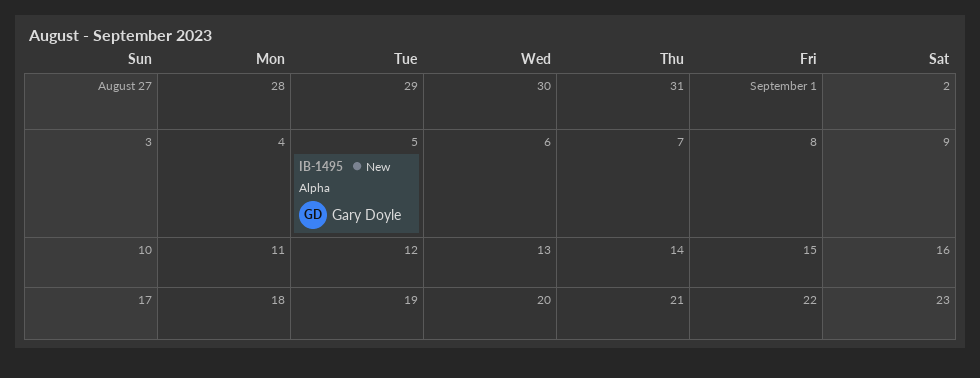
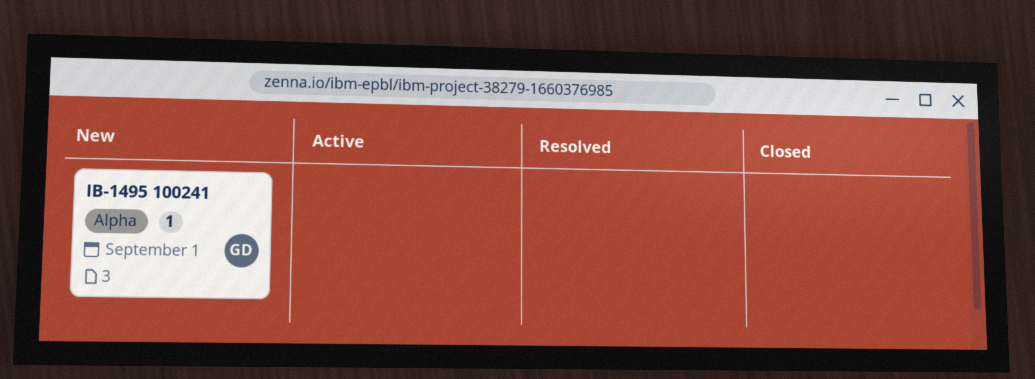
IB-1495, due: Sep 5 -> Sep 1

